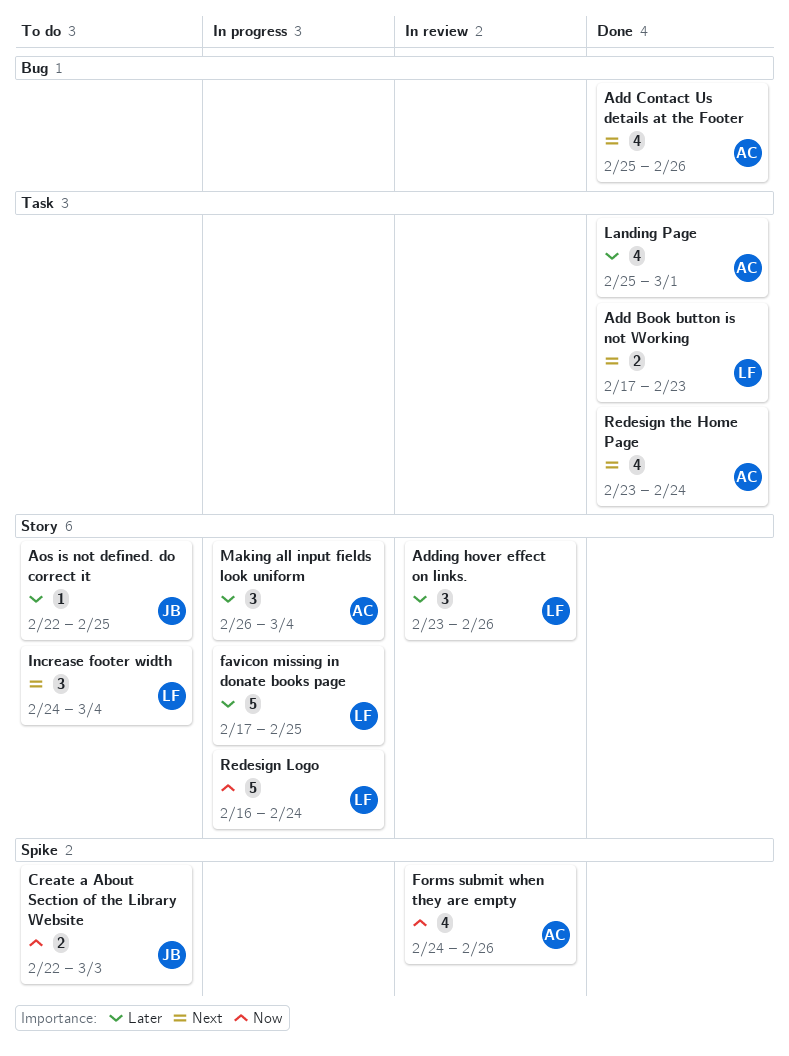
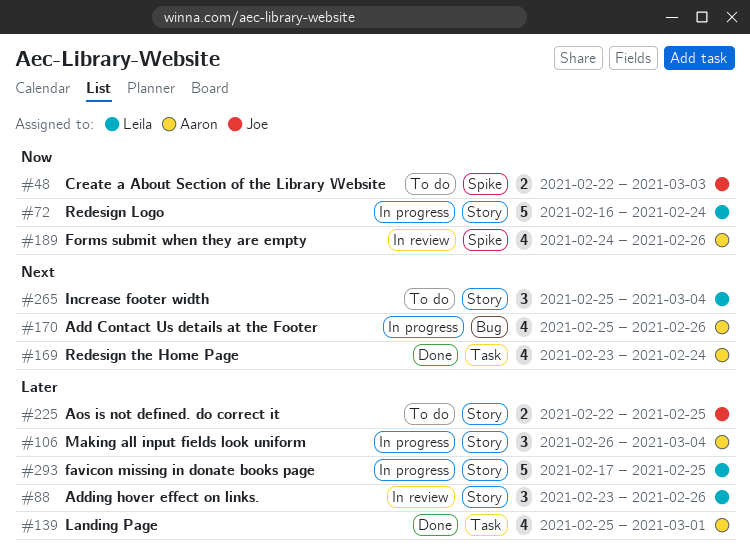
Add Book button is not Working: present -> none
Add Contact Us details at the Footer, status: Done -> In progress
Aos is not defined. do correct it, estimate: 1 -> 2
Increase footer width, start: Feb 24 -> Feb 25

